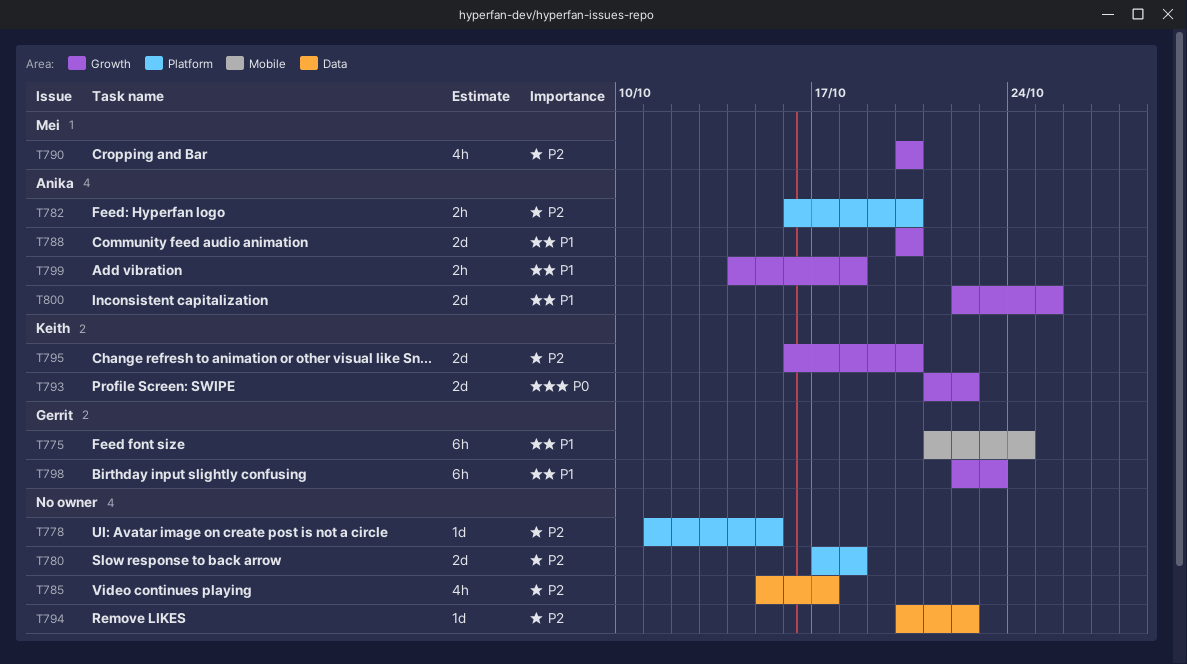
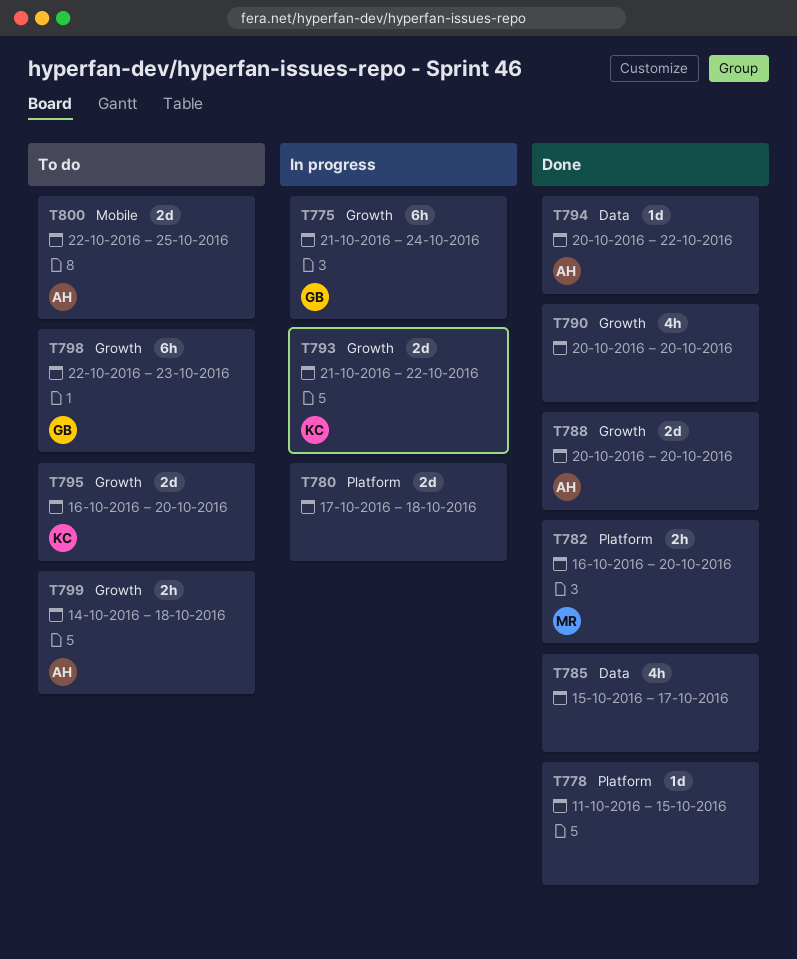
T775, label: Mobile -> Growth
T782, owner: Anika -> Mei
T790, owner: Mei -> none
T794, owner: none -> Anika
T800, label: Growth -> Mobile

